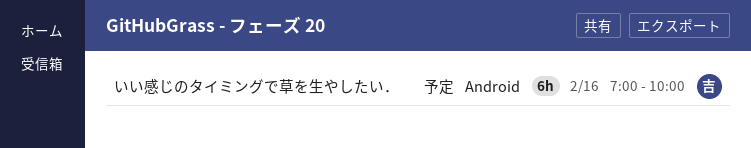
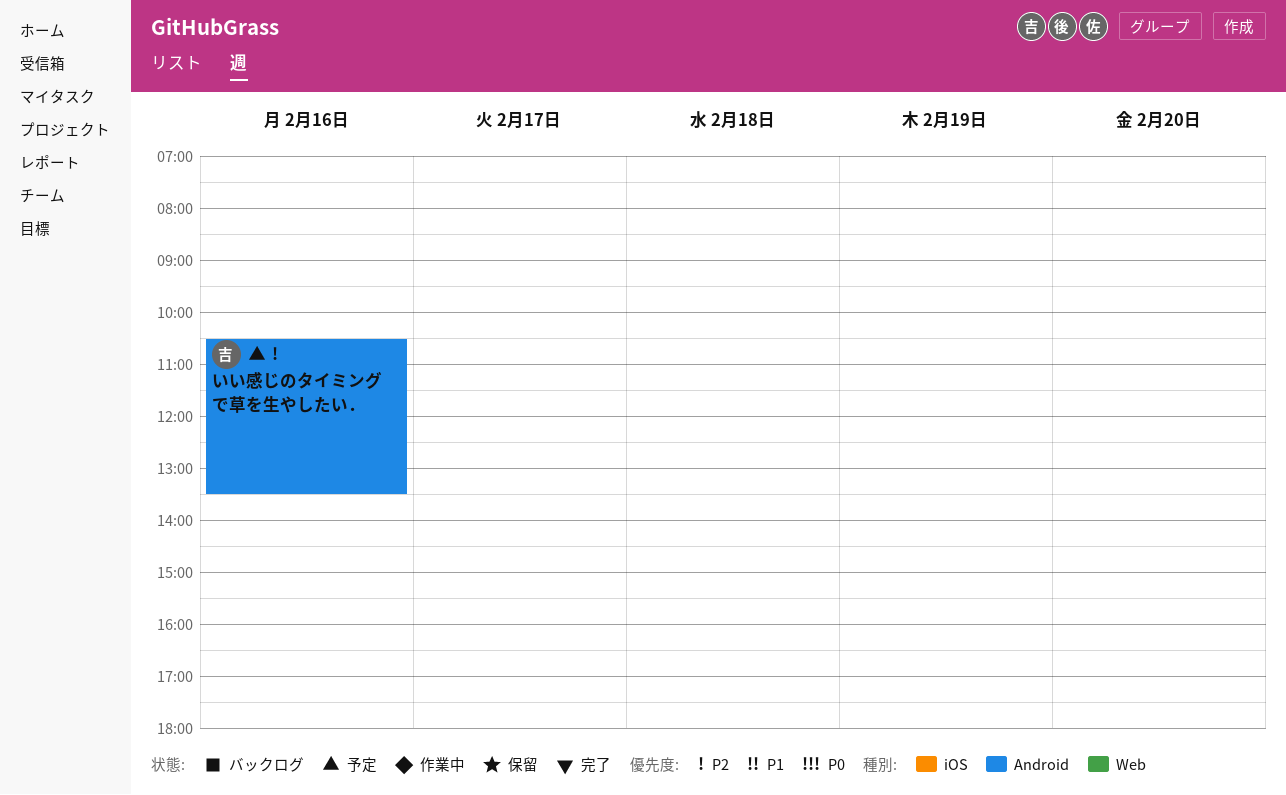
いい感じのタイミングで草を生やしたい．, begins: 07:00 -> 10:30
いい感じのタイミングで草を生やしたい．, ends: 10:00 -> 13:30

